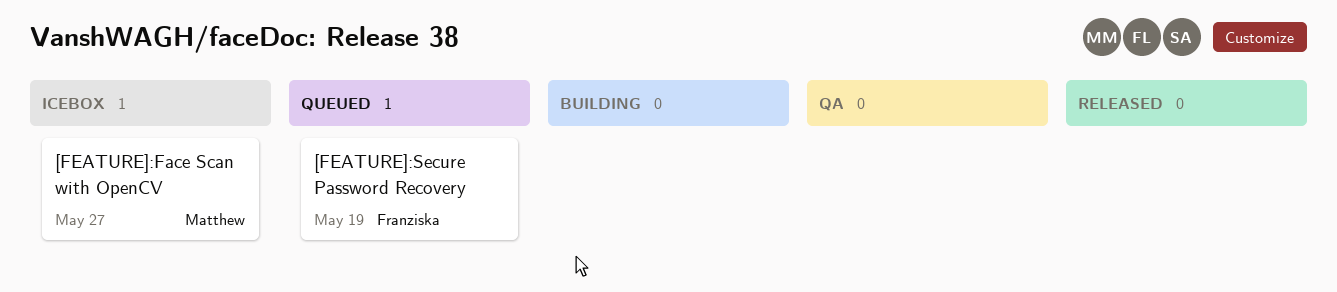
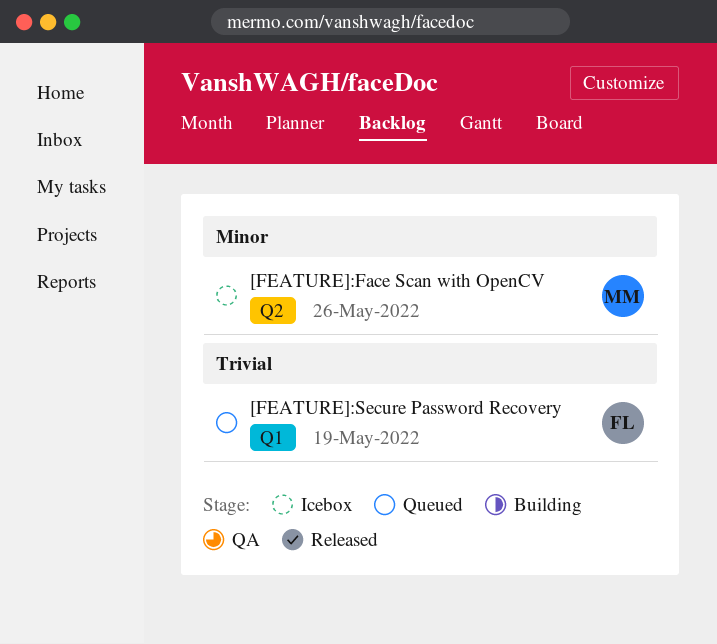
[FEATURE]:Face Scan with OpenCV, due: May 27 -> May 26

